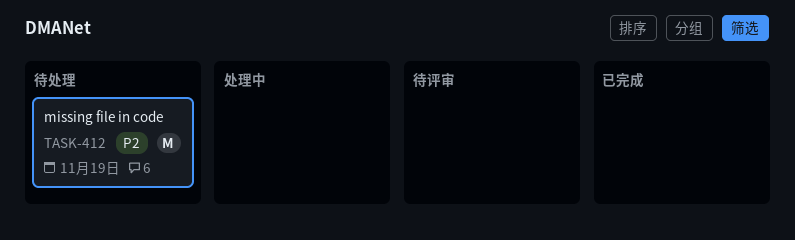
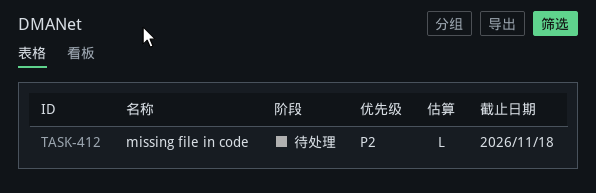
TASK-412, estimate: M -> L
TASK-412, due: Nov 19 -> Nov 18

